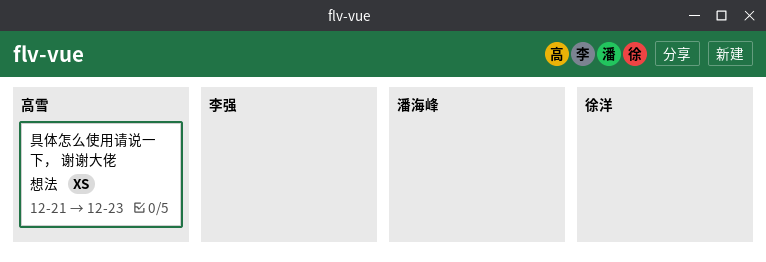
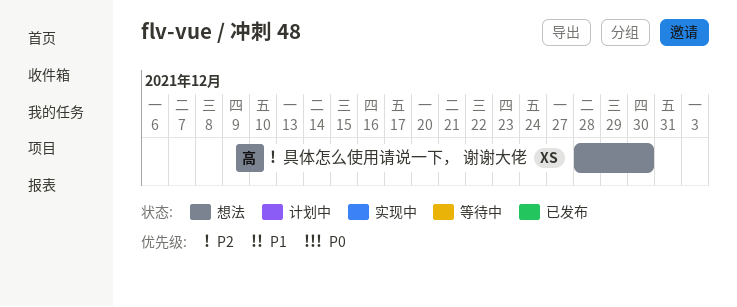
具体怎么使用请说一下， 谢谢大佬, start: Dec 21 -> Dec 28
具体怎么使用请说一下， 谢谢大佬, due: Dec 23 -> Dec 30

